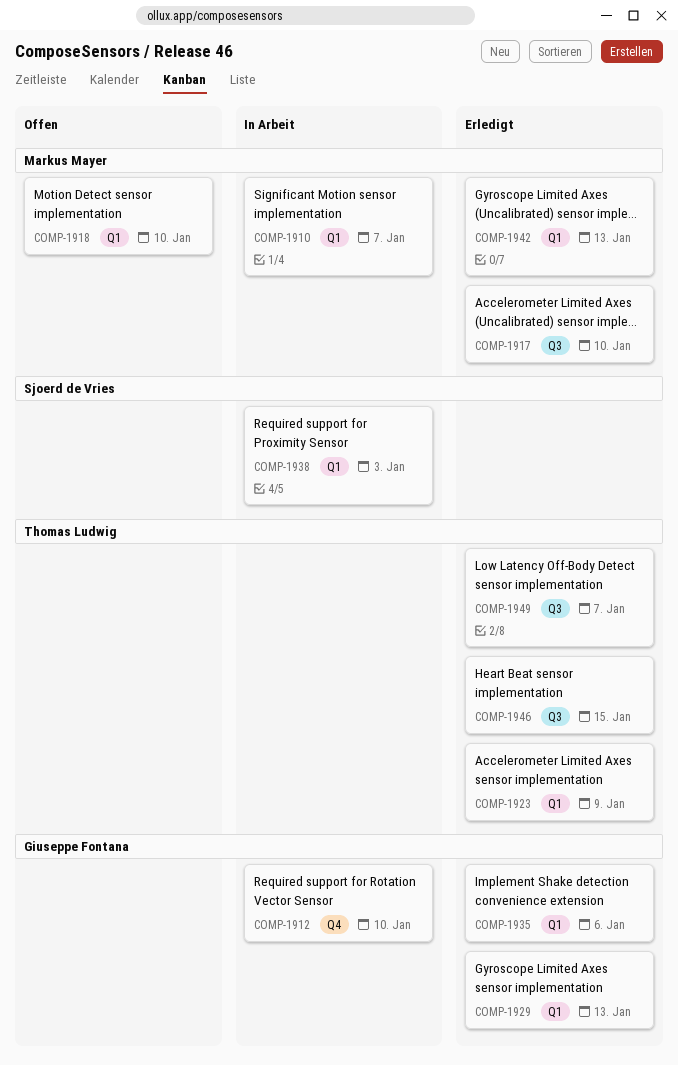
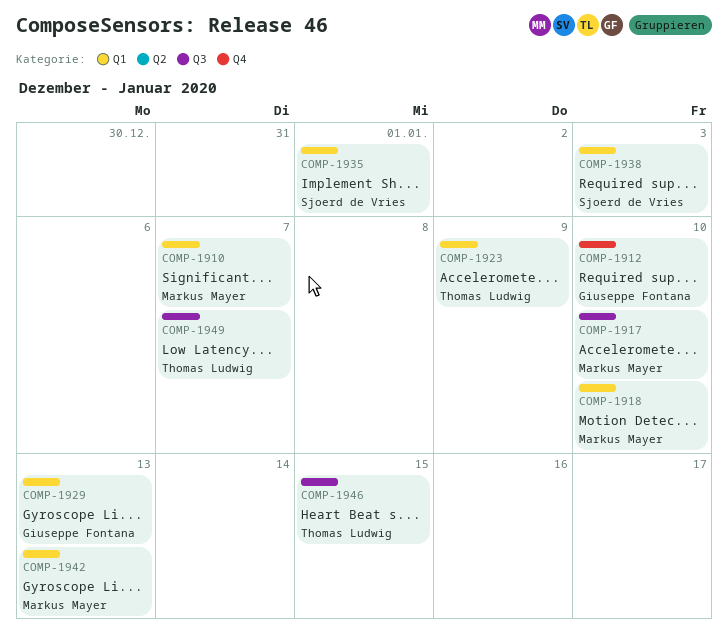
COMP-1935, owner: Giuseppe Fontana -> Sjoerd de Vries
COMP-1935, due: Jan 6 -> Jan 1

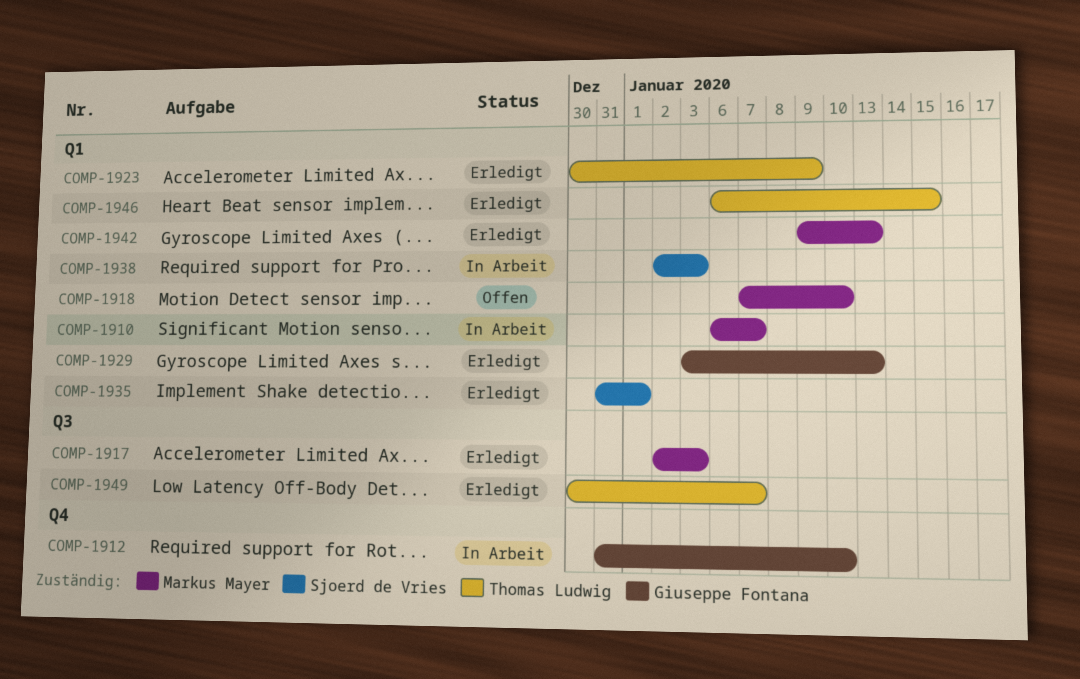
COMP-1917, due: Jan 10 -> Jan 3
COMP-1946, label: Q3 -> Q1

